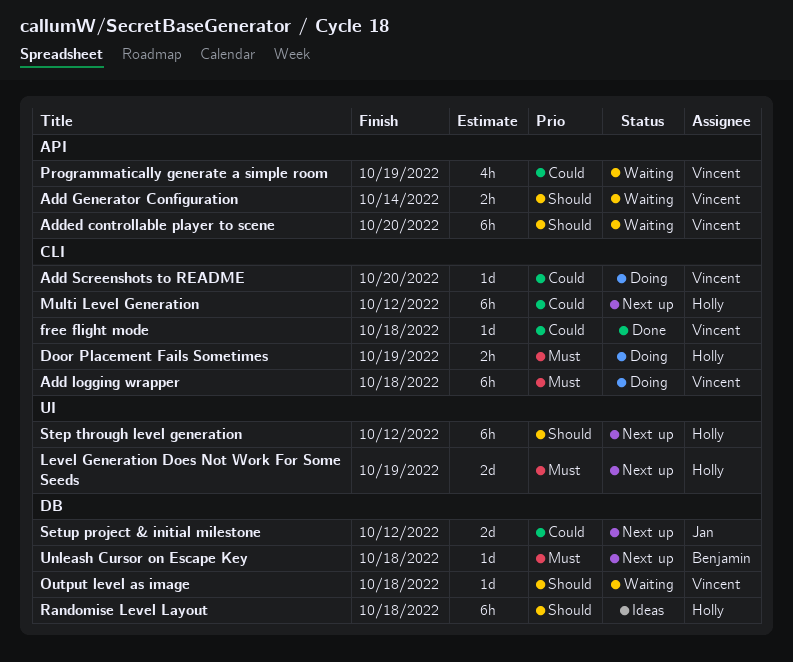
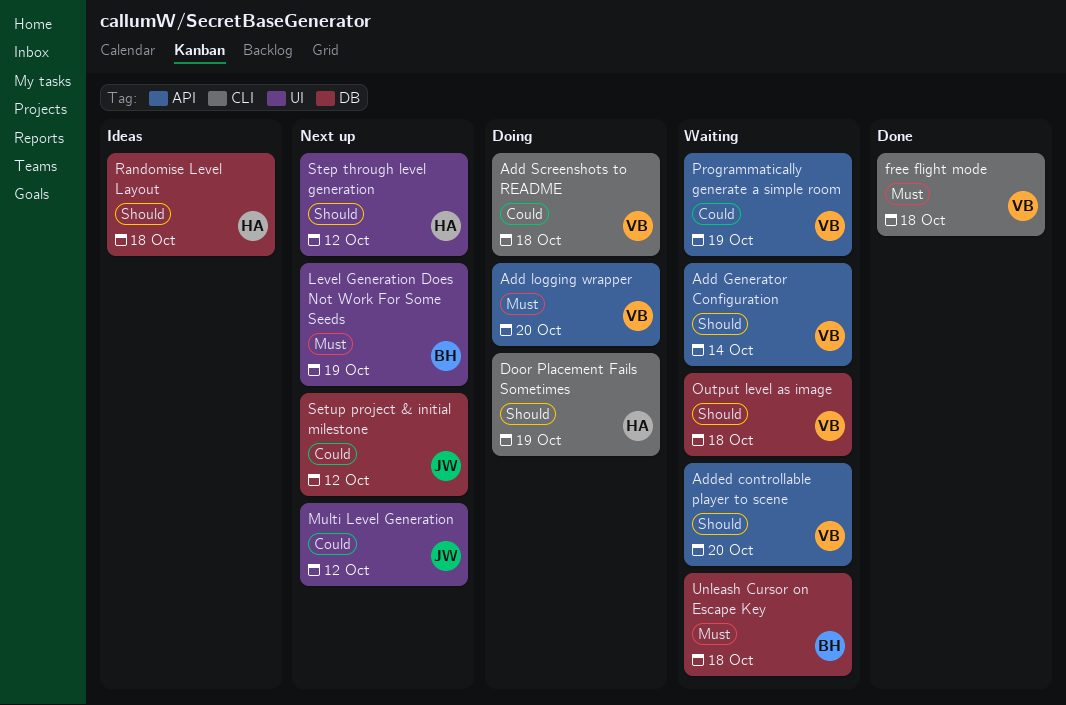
Add logging wrapper, label: CLI -> API
Add logging wrapper, due: Oct 18 -> Oct 20
Add Screenshots to README, due: Oct 20 -> Oct 18
Door Placement Fails Sometimes, priority: Must -> Should
free flight mode, priority: Could -> Must
Level Generation Does Not Work For Some Seeds, owner: Holly -> Benjamin
Multi Level Generation, owner: Holly -> Jan
Multi Level Generation, label: CLI -> UI
Unleash Cursor on Escape Key, status: Next up -> Waiting

